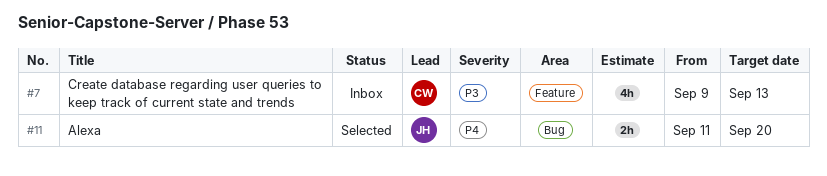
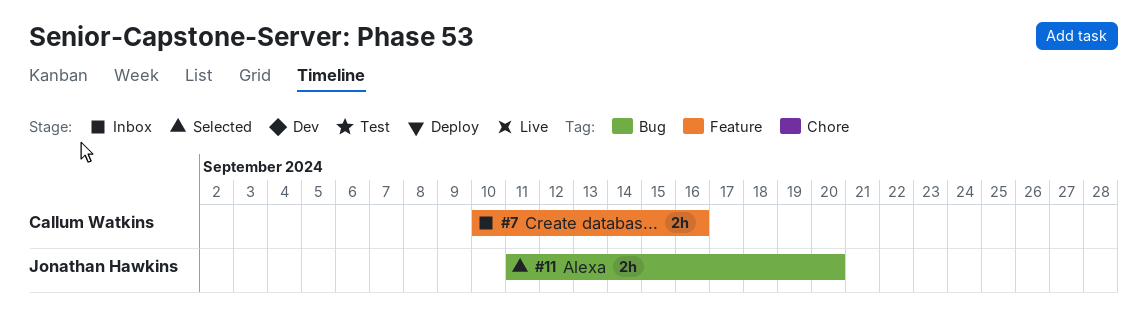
#7, estimate: 4h -> 2h
#7, start: Sep 9 -> Sep 10
#7, due: Sep 13 -> Sep 16

